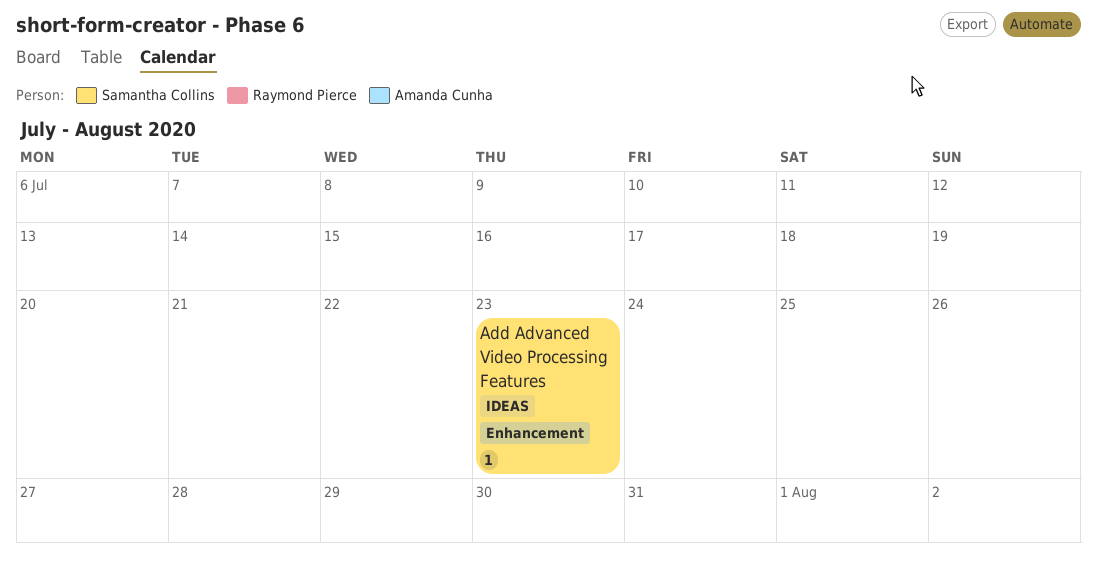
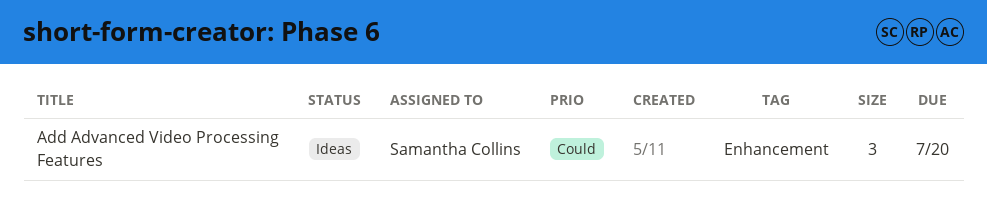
Add Advanced Video Processing Features, estimate: 1 -> 3
Add Advanced Video Processing Features, due: Jul 23 -> Jul 20

